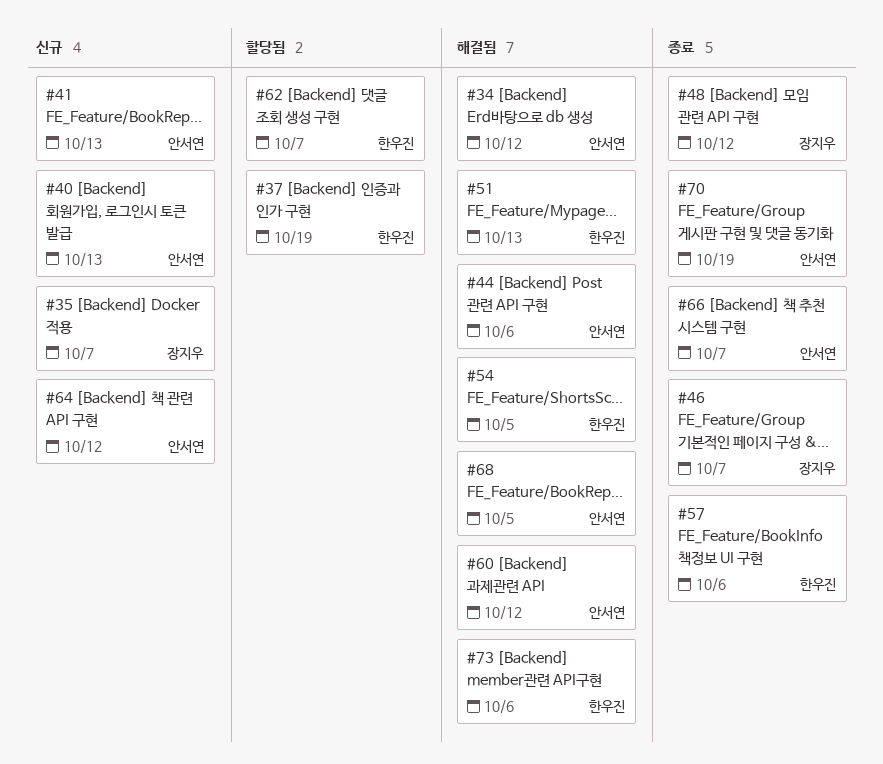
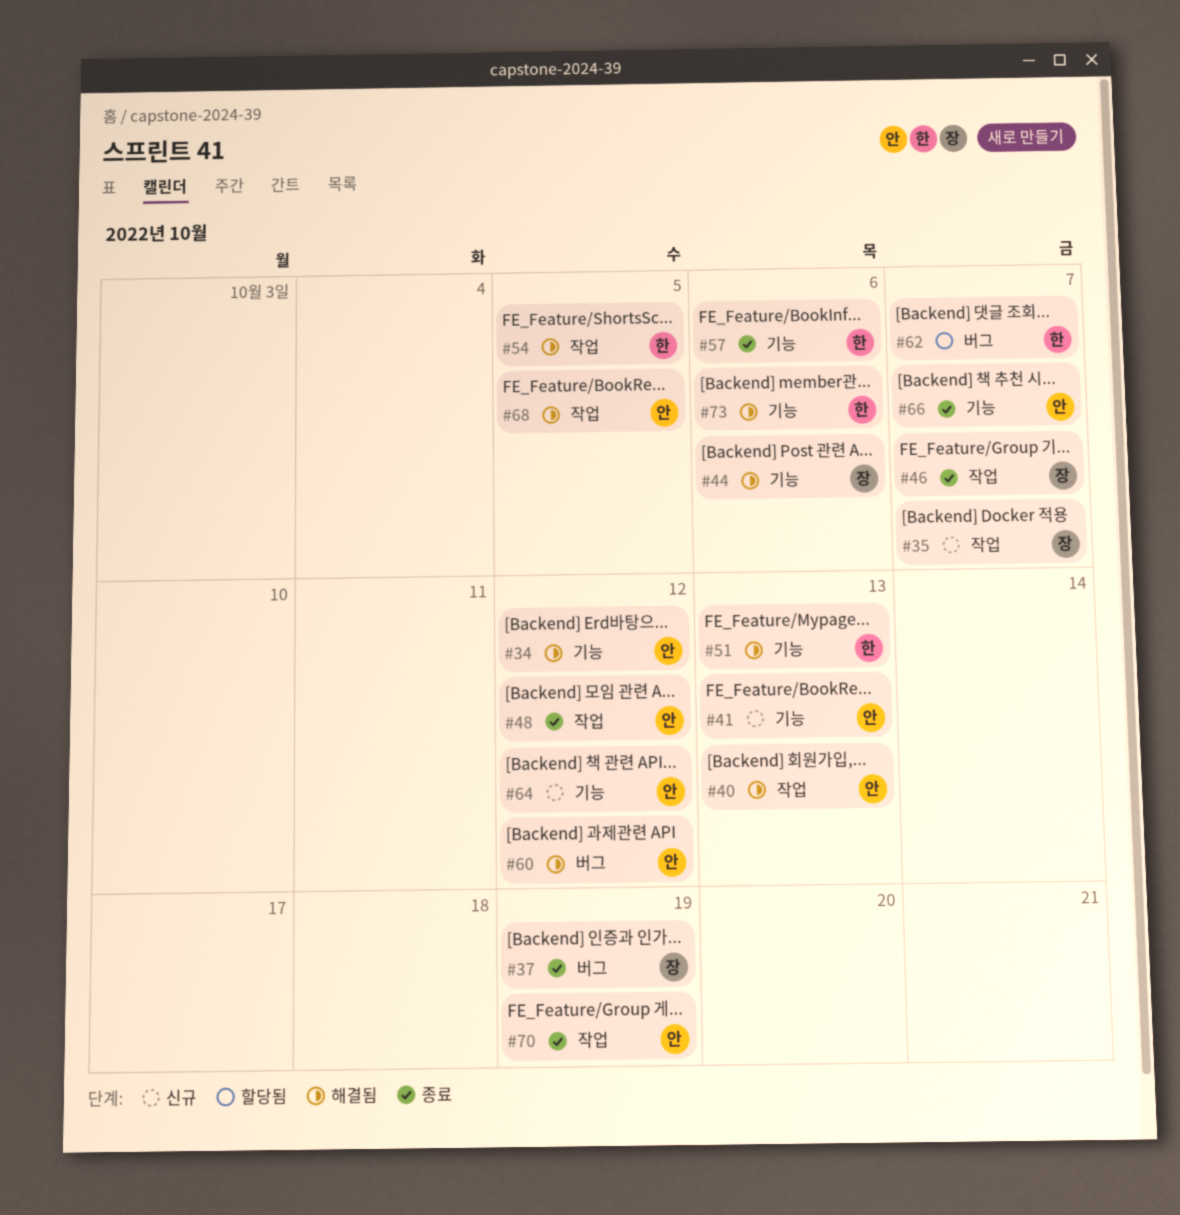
#37, status: 할당됨 -> 종료
#37, owner: 한우진 -> 장지우
#40, status: 신규 -> 해결됨
#44, owner: 안서연 -> 장지우
#48, owner: 장지우 -> 안서연

